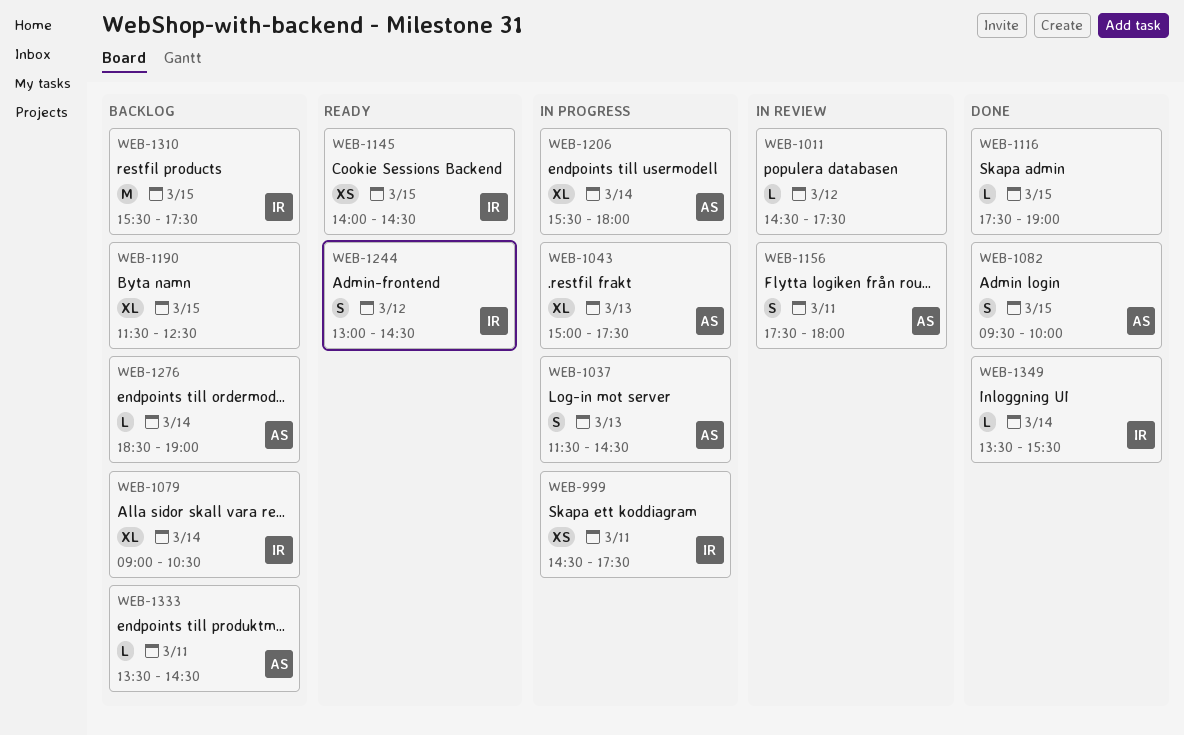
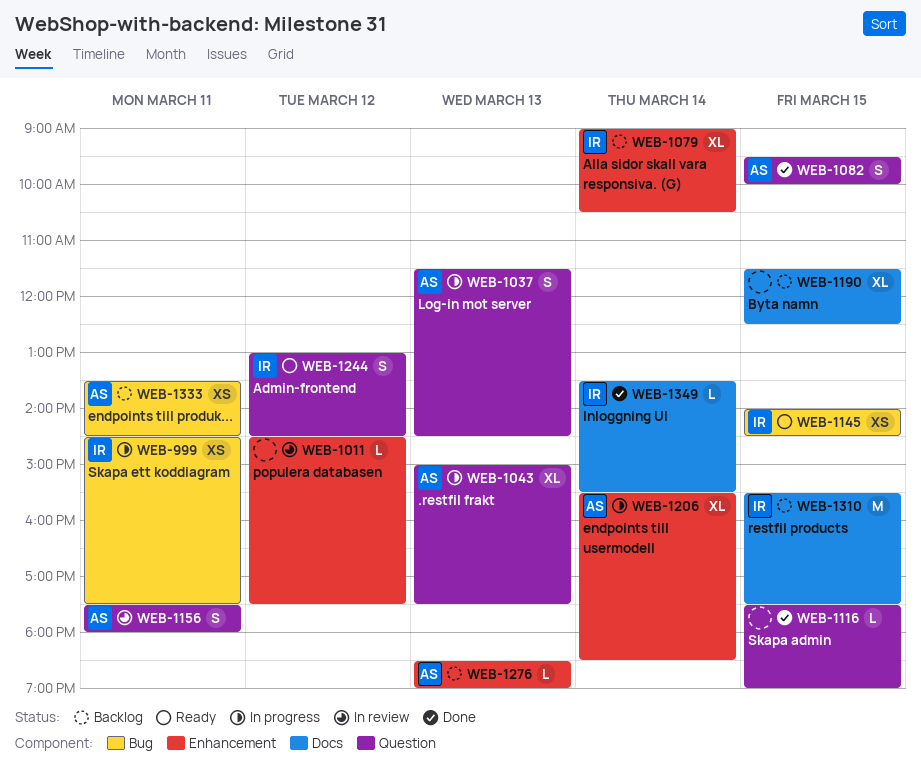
WEB-1206, ends: 18:00 -> 18:30
WEB-1276, day: Mar 14 -> Mar 13
WEB-1333, estimate: L -> XS

